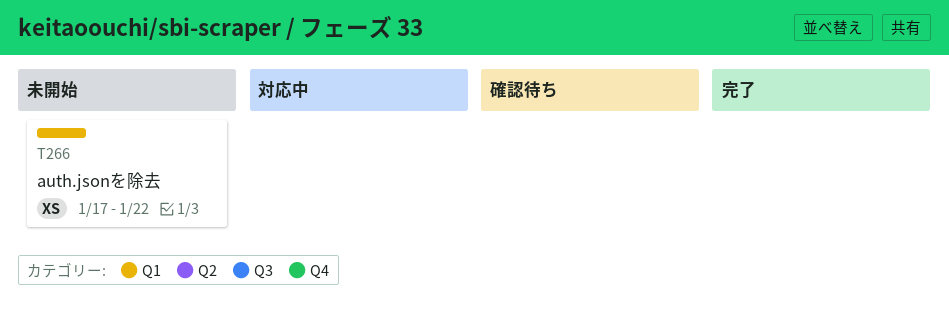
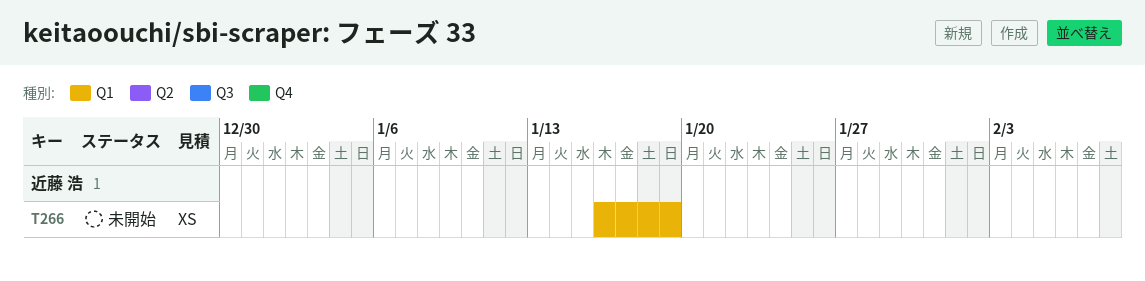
T266, start: Jan 17 -> Jan 16
T266, due: Jan 22 -> Jan 19

